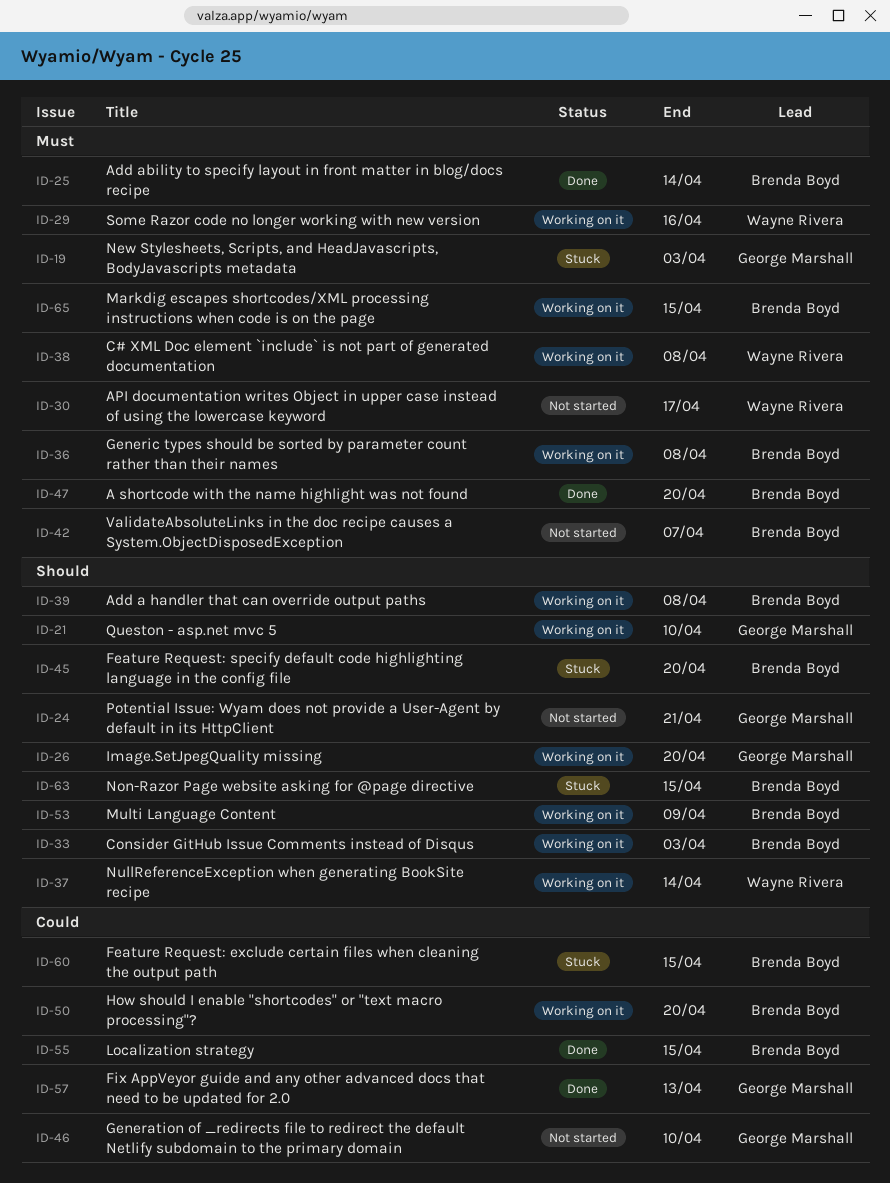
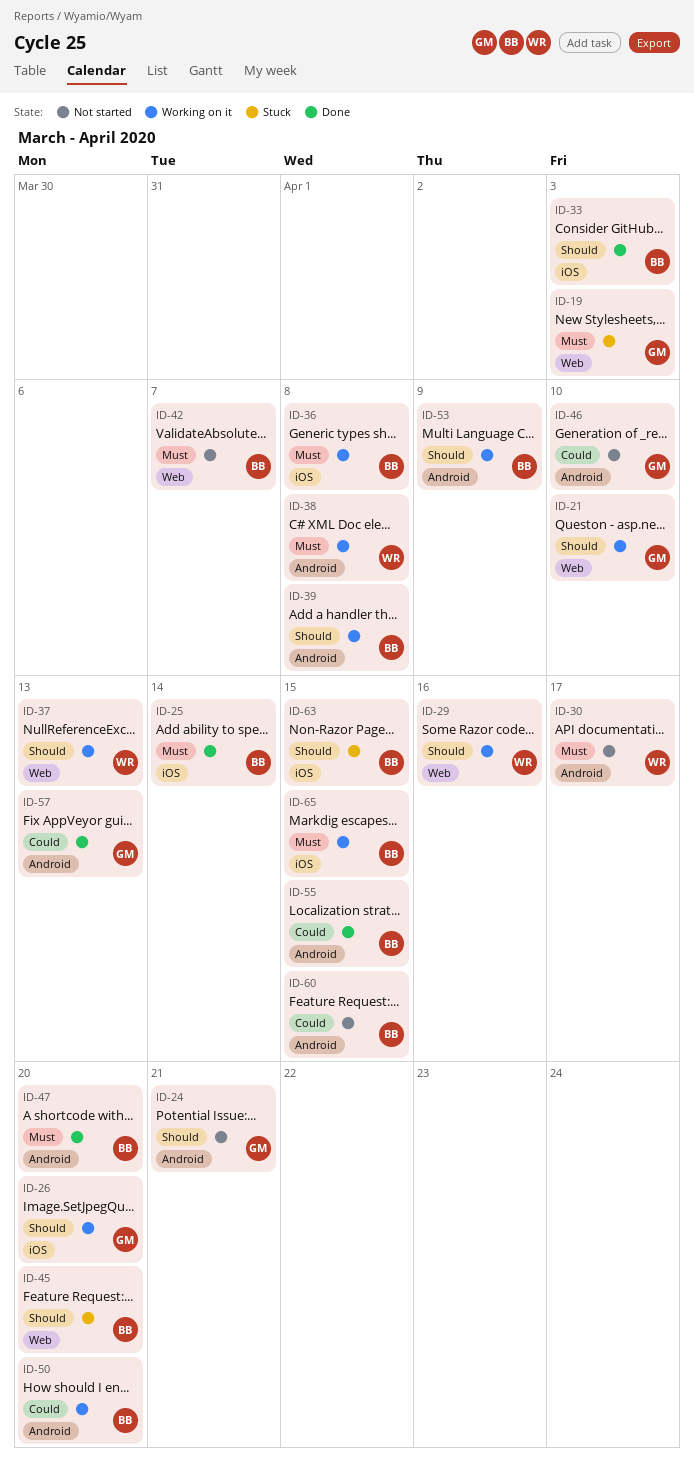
ID-29, priority: Must -> Should
ID-33, status: Working on it -> Done
ID-37, due: Apr 14 -> Apr 13
ID-60, status: Stuck -> Not started

